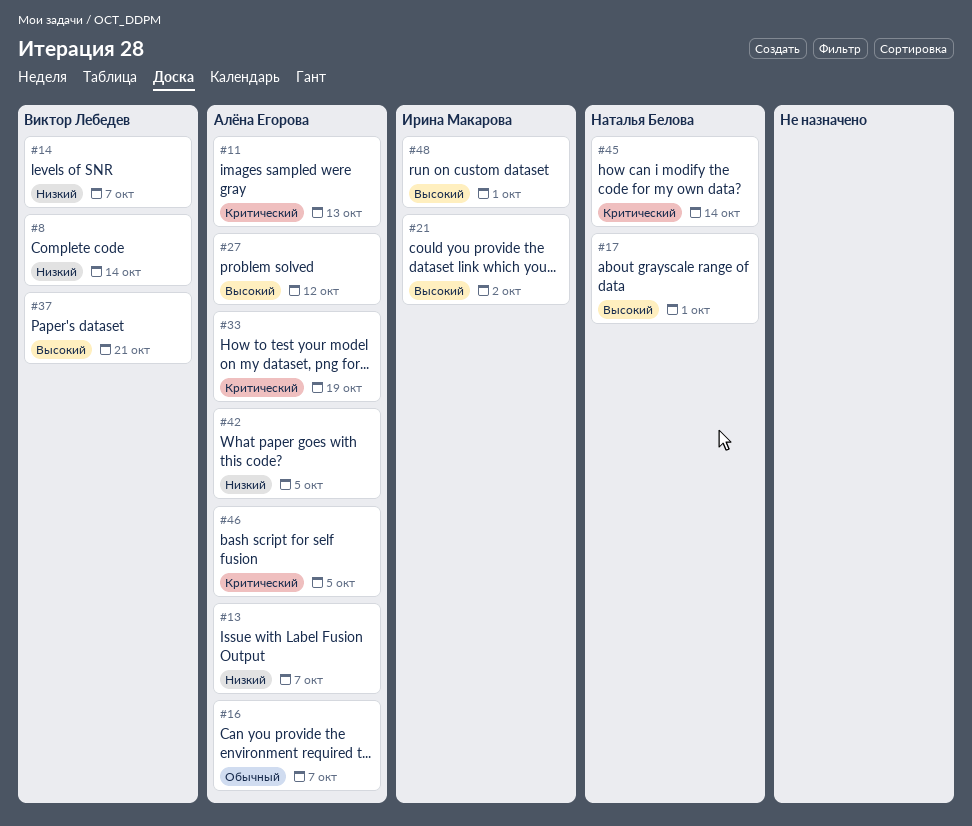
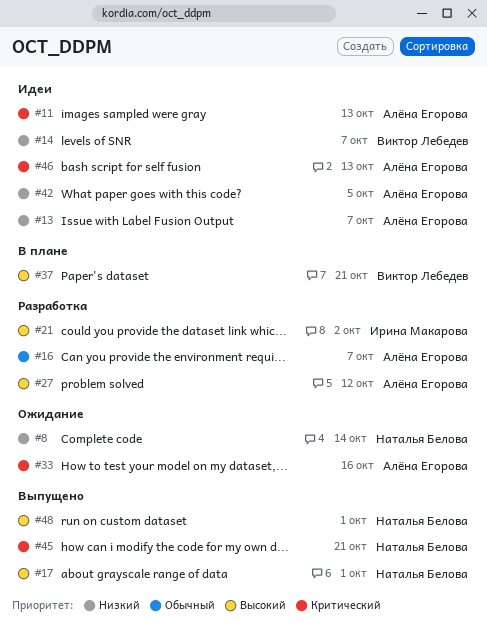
#8, owner: Виктор Лебедев -> Наталья Белова
#33, due: Oct 19 -> Oct 16
#45, due: Oct 14 -> Oct 21
#46, due: Oct 5 -> Oct 13
#48, owner: Ирина Макарова -> Наталья Белова

